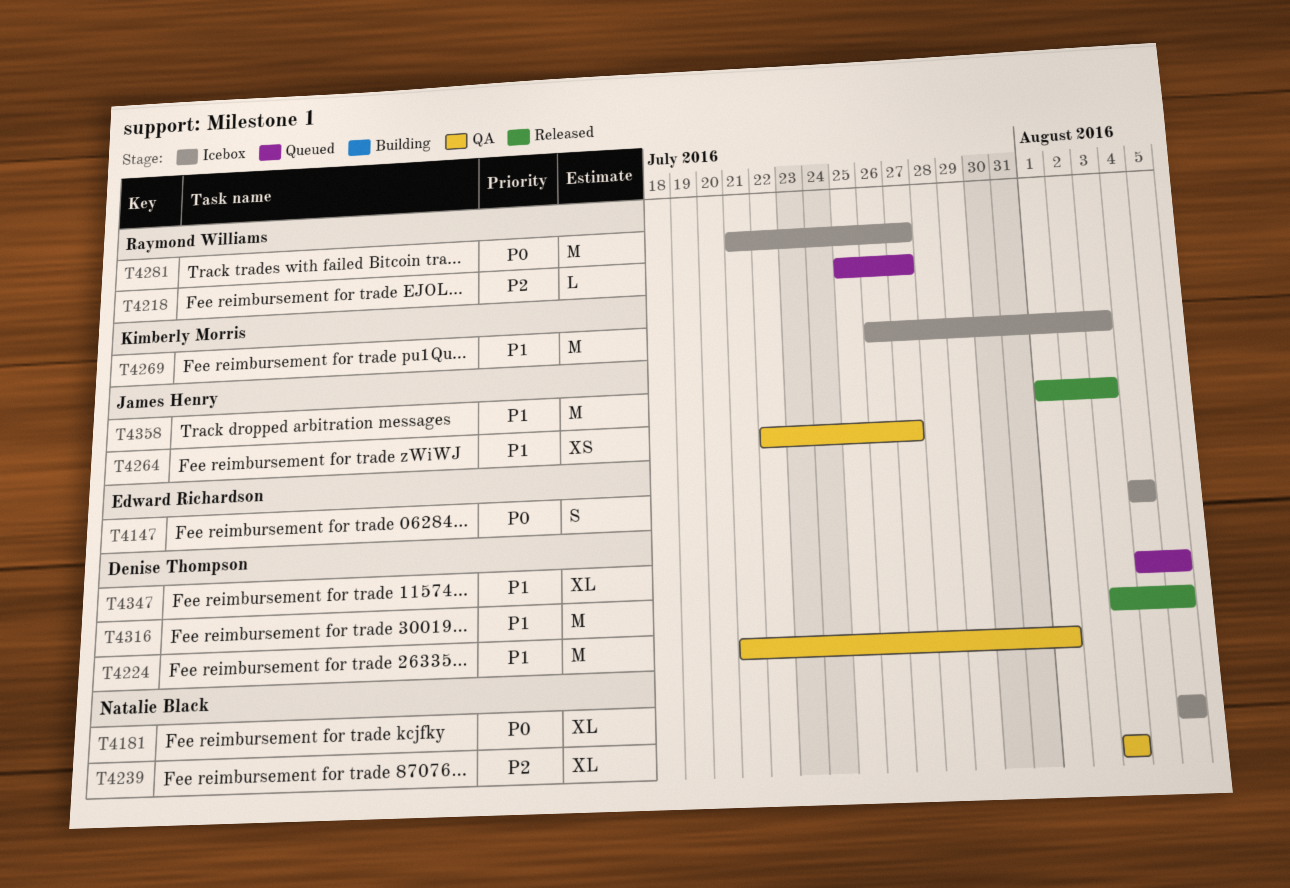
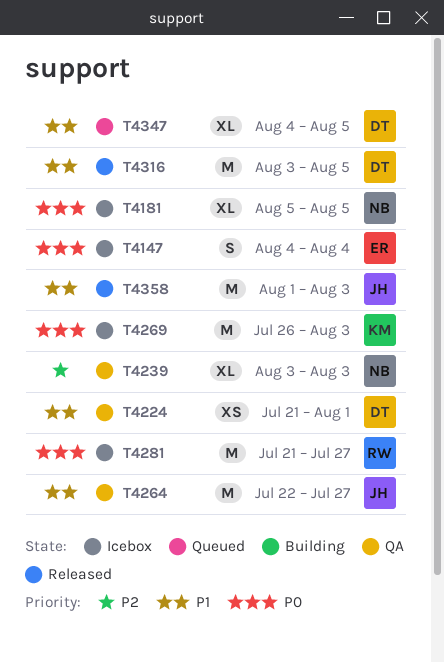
T4218: present -> none
T4224, estimate: M -> XS
T4264, estimate: XS -> M
T4269, priority: P1 -> P0

